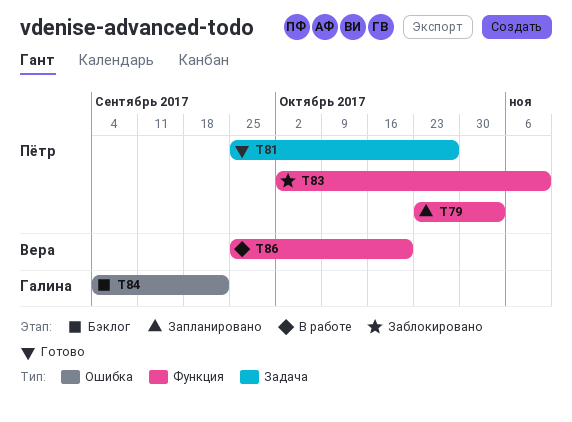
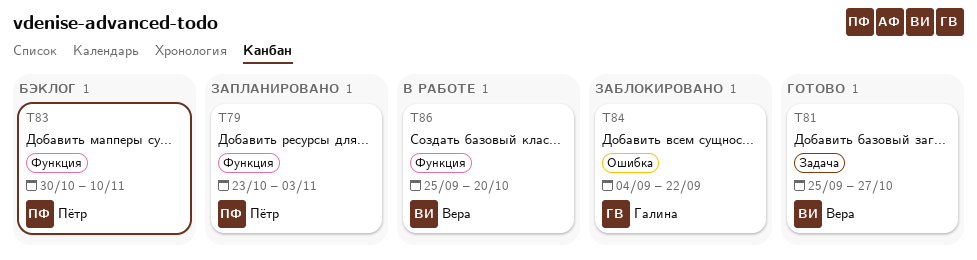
T81, owner: Пётр -> Вера
T83, status: Заблокировано -> Бэклог
T83, start: Oct 2 -> Oct 30
T84, status: Бэклог -> Заблокировано

